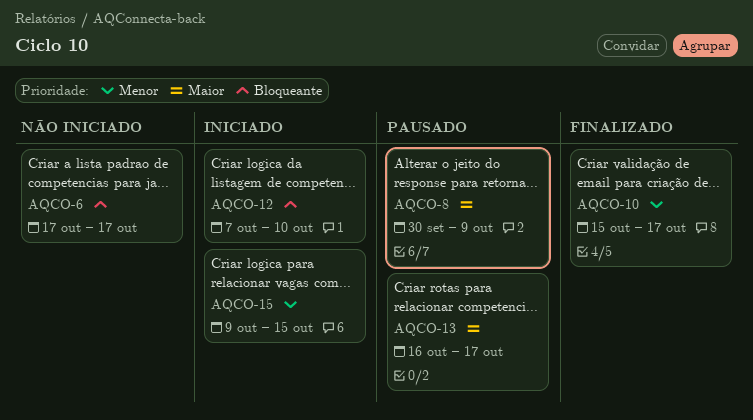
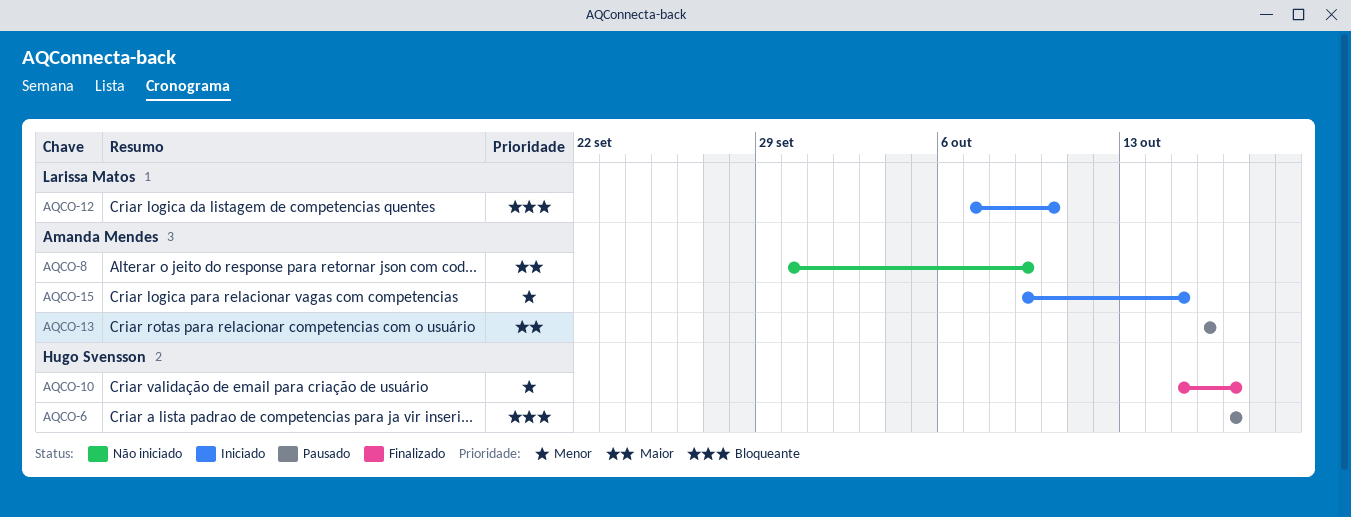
AQCO-6, status: Não iniciado -> Pausado
AQCO-8, status: Pausado -> Não iniciado
AQCO-13, due: Oct 17 -> Oct 16

